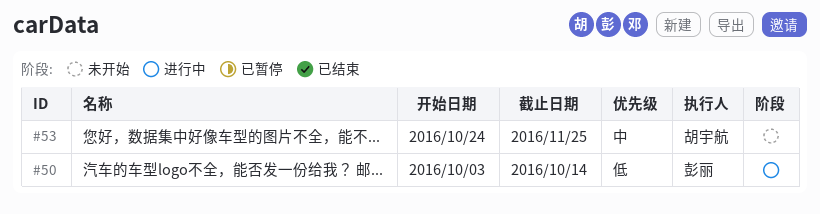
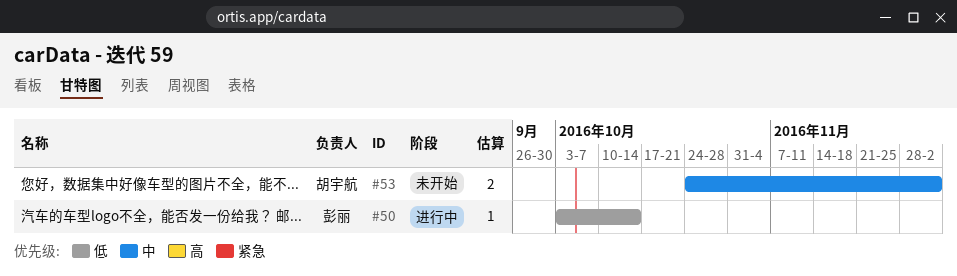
#53, due: Nov 25 -> Dec 2

